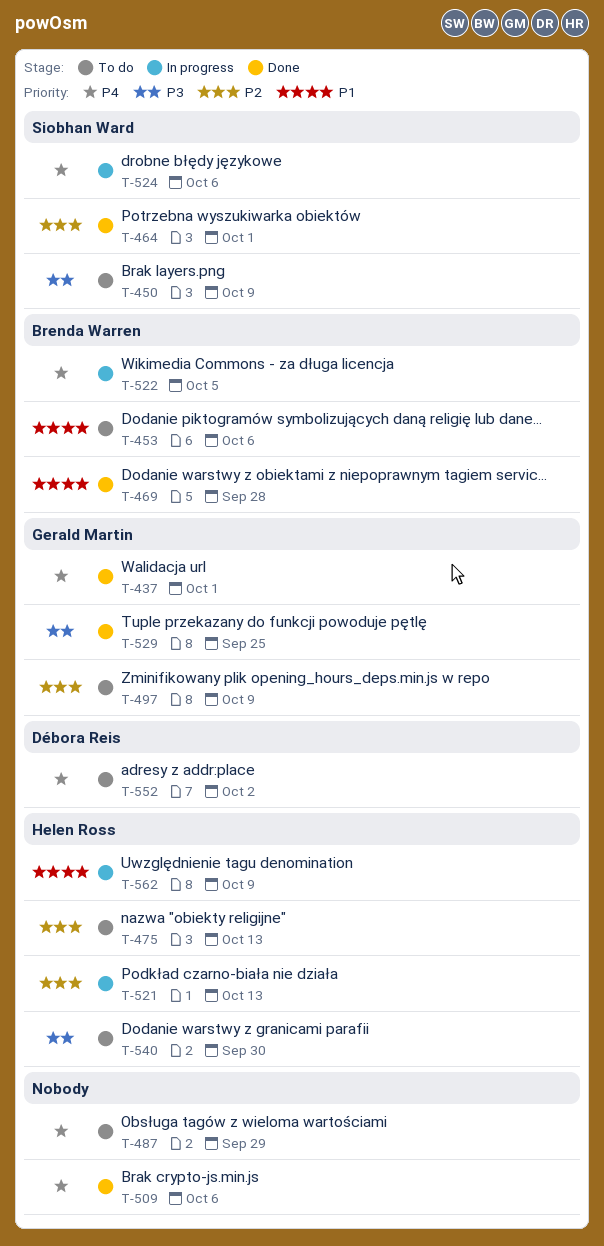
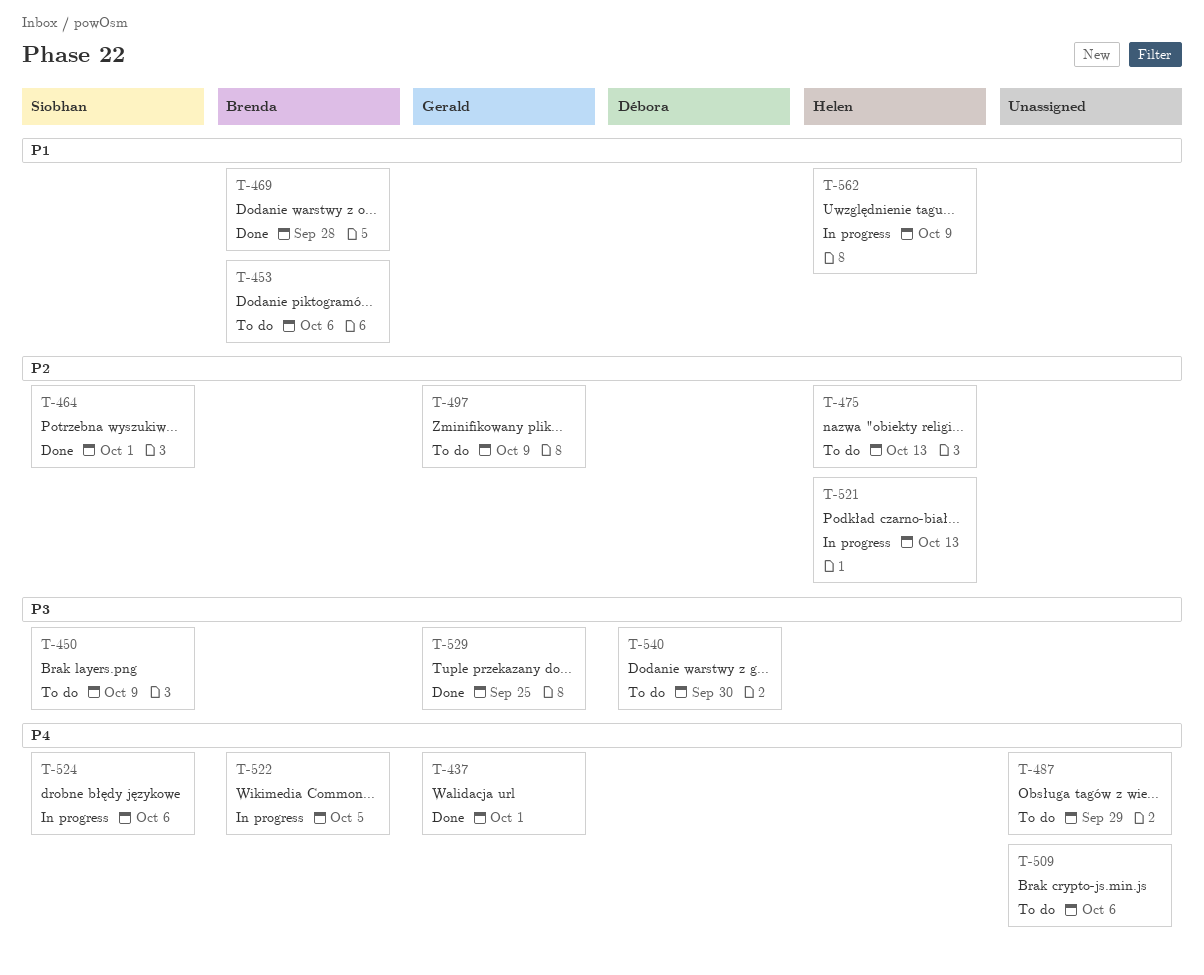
T-509, status: Done -> To do
T-540, owner: Helen Ross -> Débora Reis
T-552: present -> none

